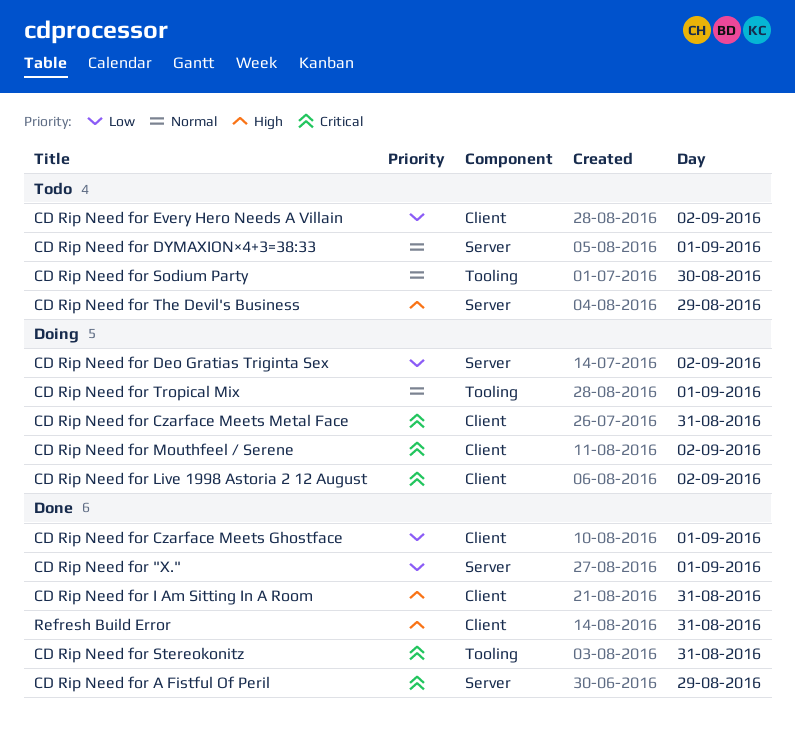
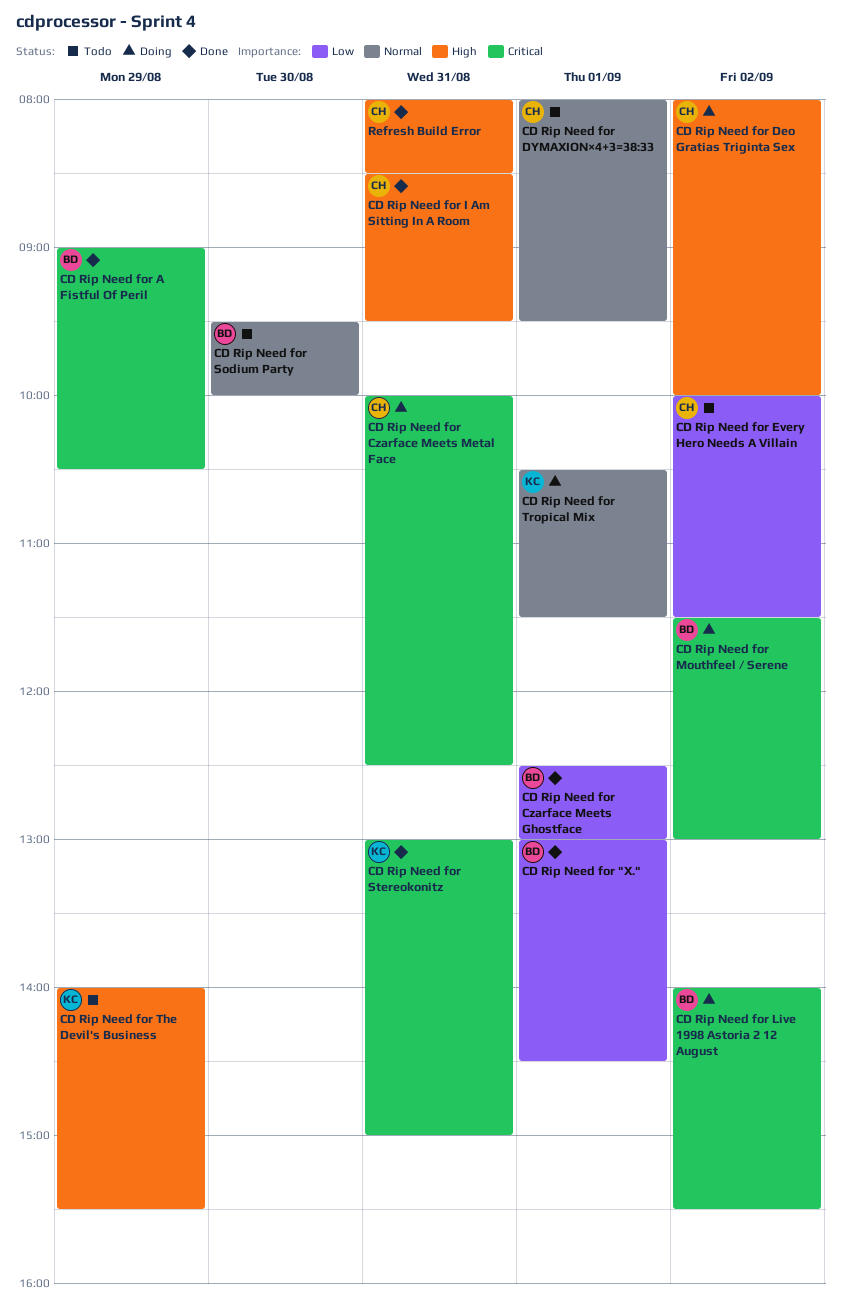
CD Rip Need for Deo Gratias Triginta Sex, priority: Low -> High

